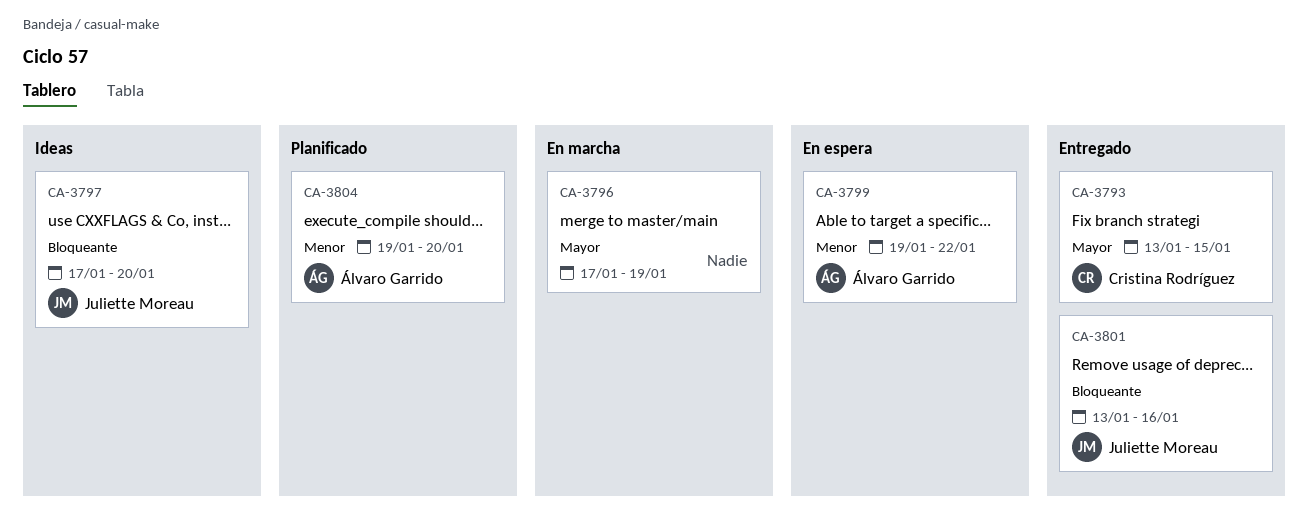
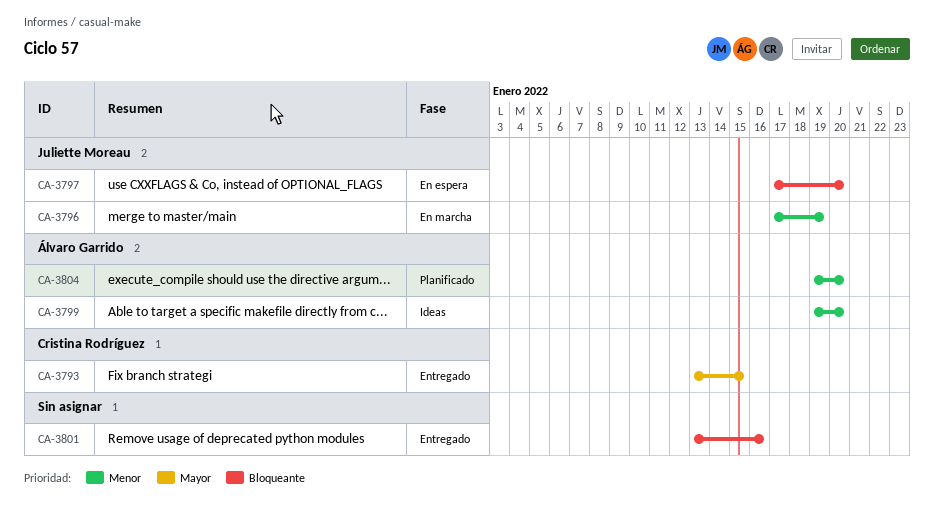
CA-3796, owner: none -> Juliette Moreau
CA-3796, priority: Mayor -> Menor
CA-3797, status: Ideas -> En espera
CA-3799, status: En espera -> Ideas
CA-3799, due: Jan 22 -> Jan 20
CA-3801, owner: Juliette Moreau -> none

